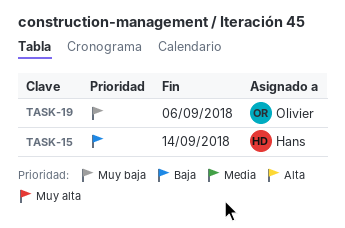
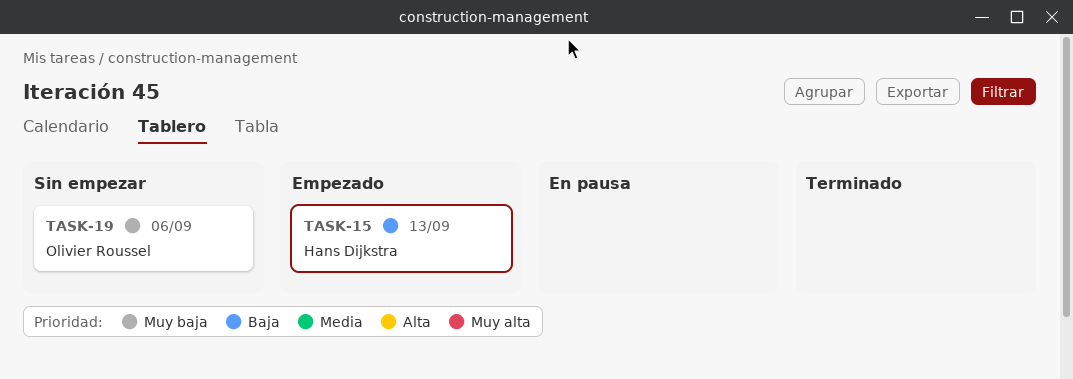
TASK-15, due: Sep 14 -> Sep 13

